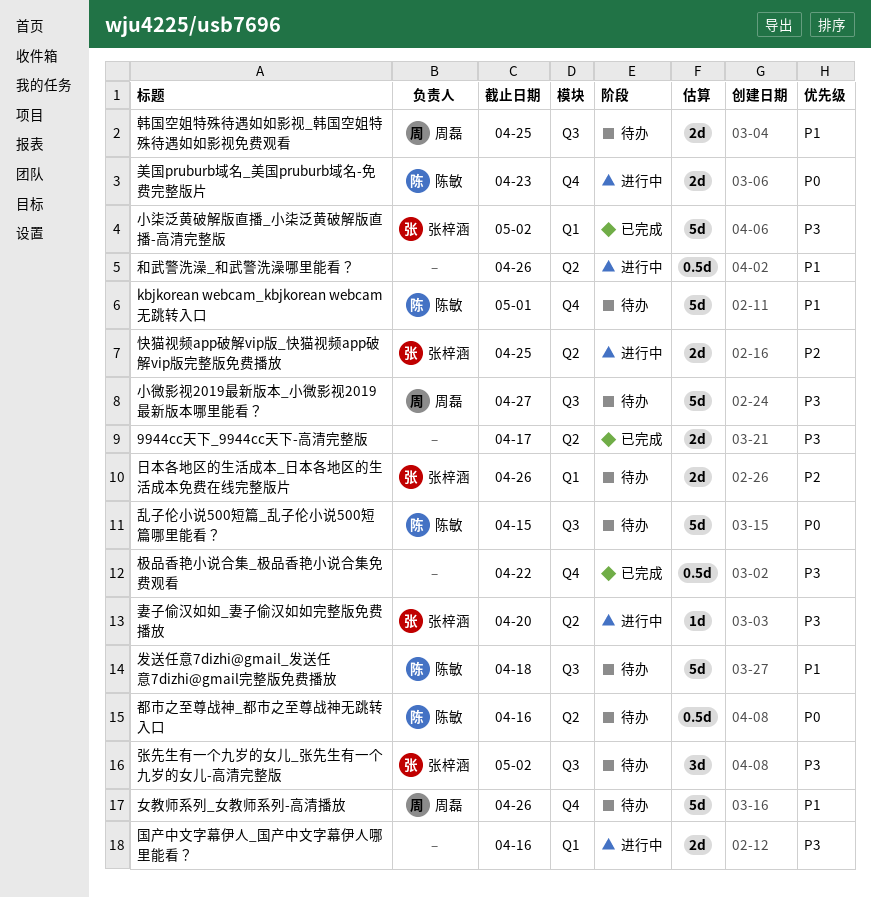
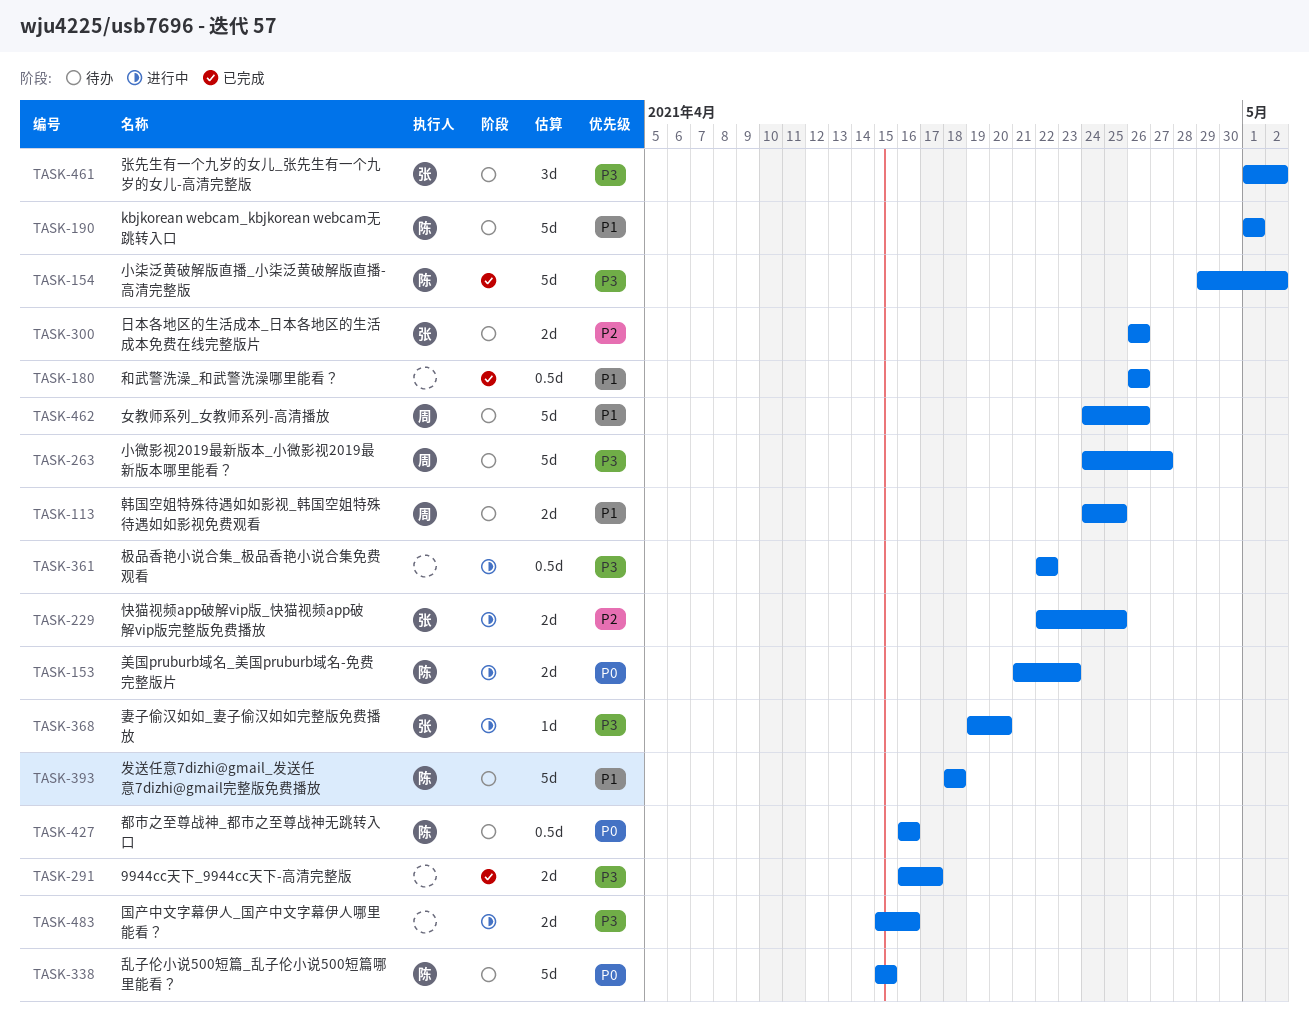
和武警洗澡_和武警洗澡哪里能看？, status: 进行中 -> 已完成
小柒泛黄破解版直播_小柒泛黄破解版直播-高清完整版, owner: 张梓涵 -> 陈敏
极品香艳小说合集_极品香艳小说合集免费观看, status: 已完成 -> 进行中

